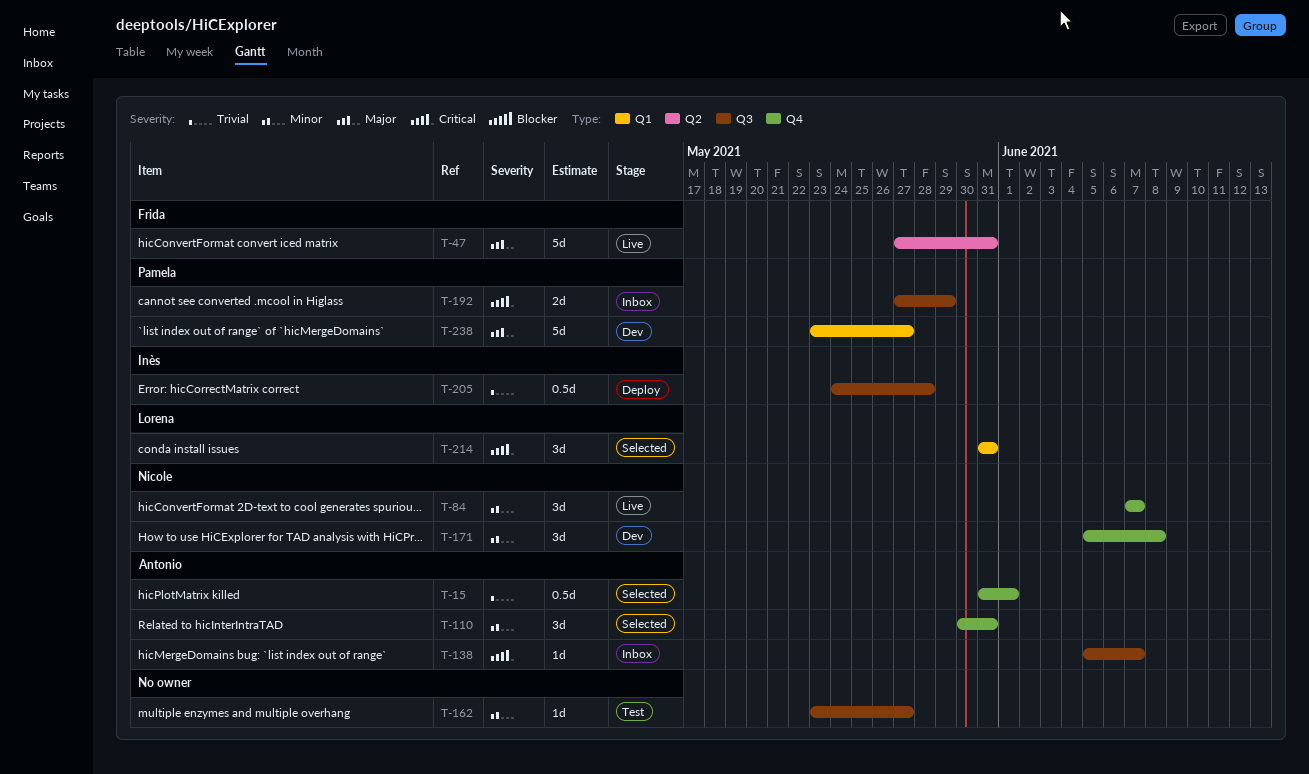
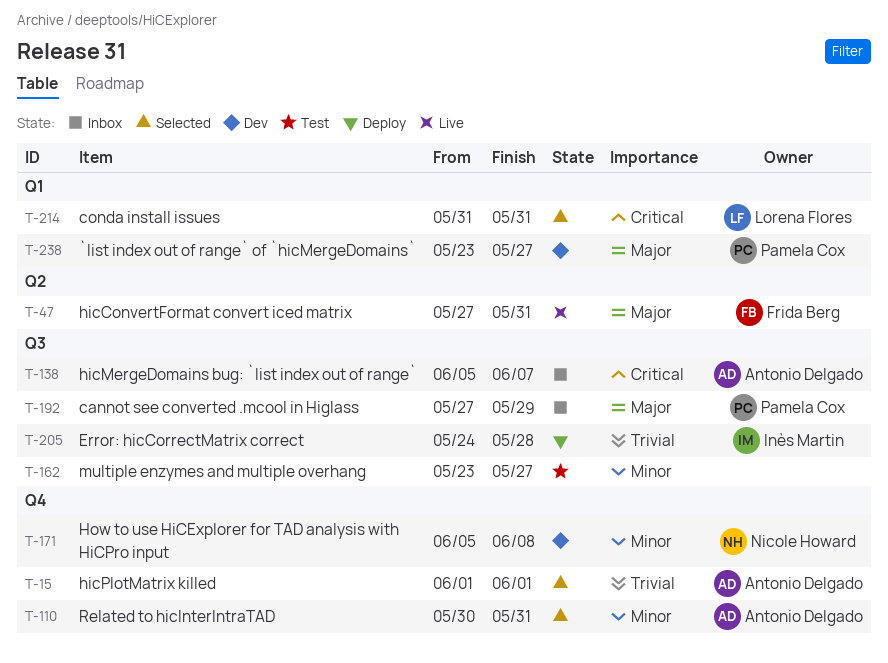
T-15, start: May 31 -> Jun 1
T-84: present -> none
T-192, priority: Critical -> Major

